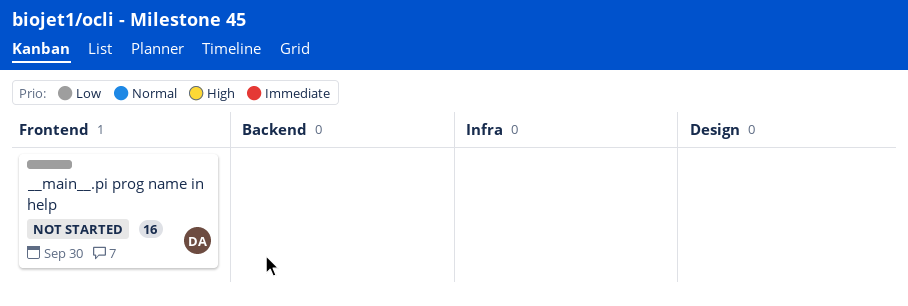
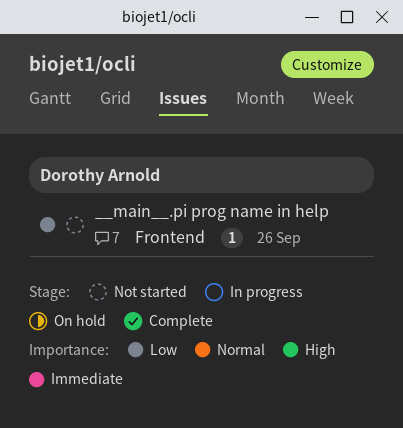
__main__.pi prog name in help, estimate: 16 -> 1
__main__.pi prog name in help, due: Sep 30 -> Sep 26

